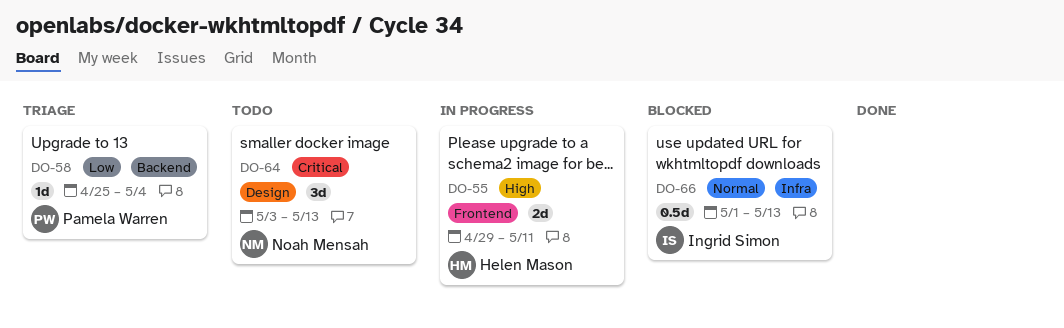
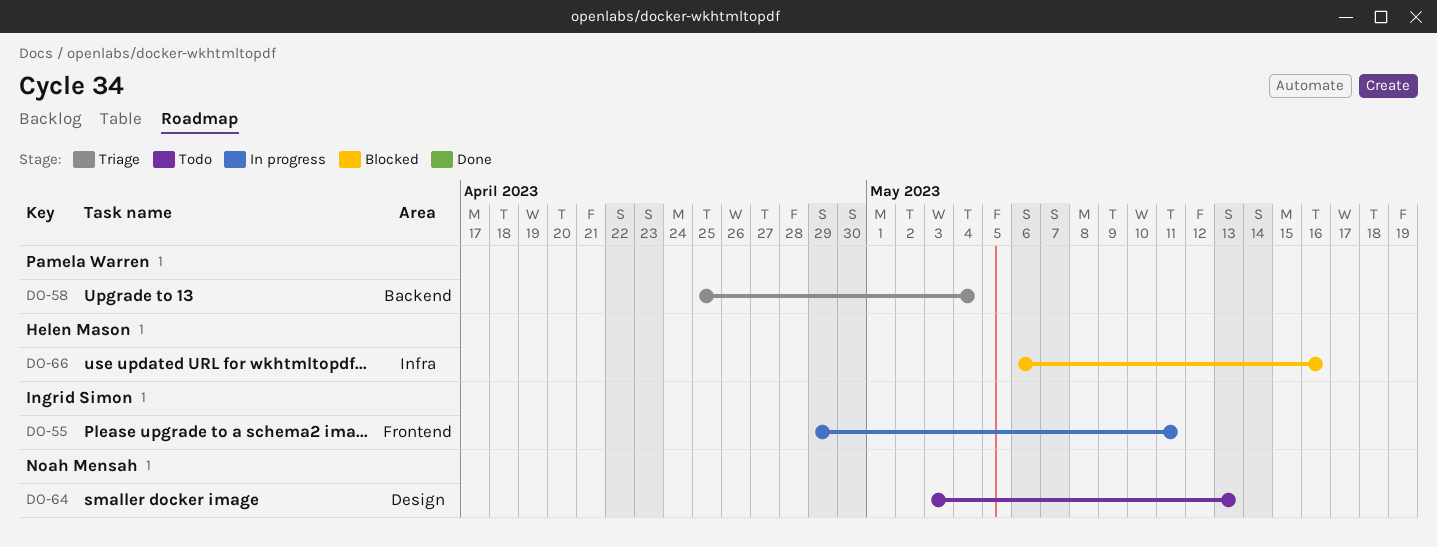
DO-55, owner: Helen Mason -> Ingrid Simon
DO-66, owner: Ingrid Simon -> Helen Mason
DO-66, start: May 1 -> May 6
DO-66, due: May 13 -> May 16

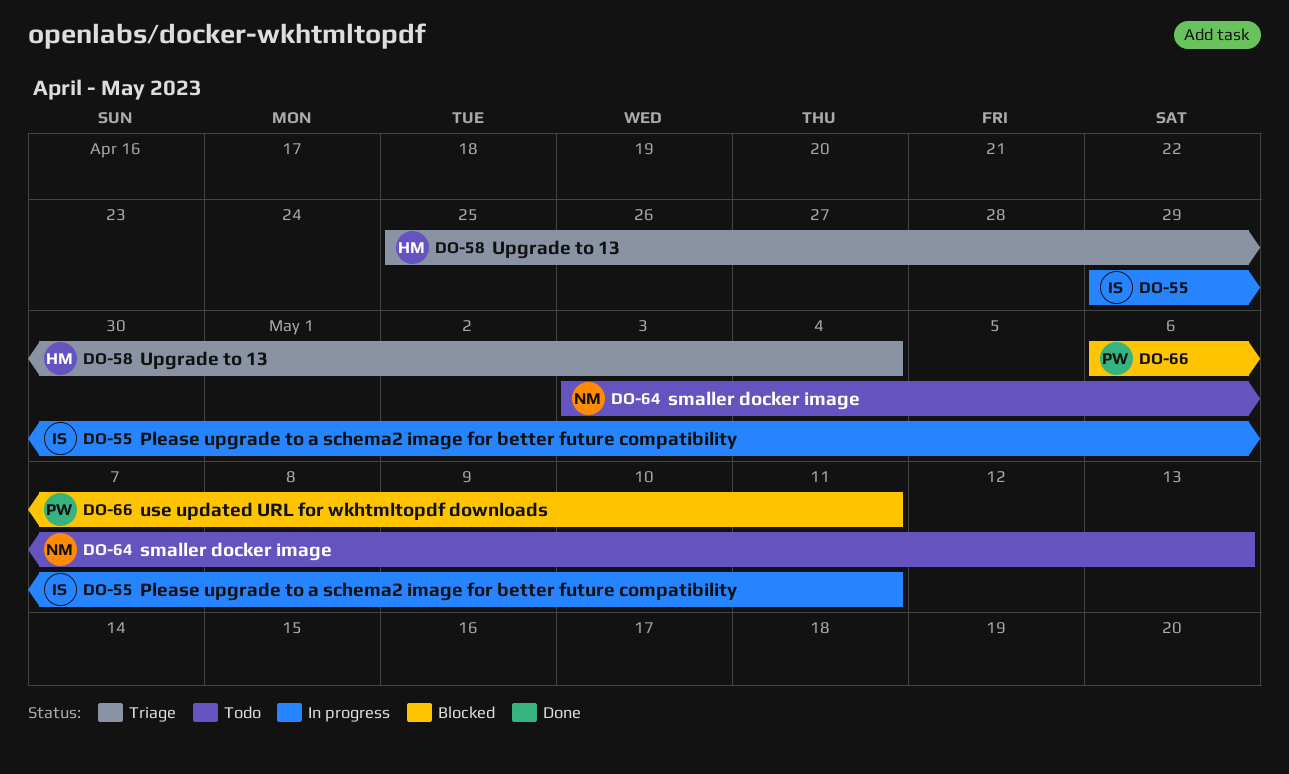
DO-58, owner: Pamela Warren -> Helen Mason
DO-66, owner: Helen Mason -> Pamela Warren
DO-66, due: May 16 -> May 11

